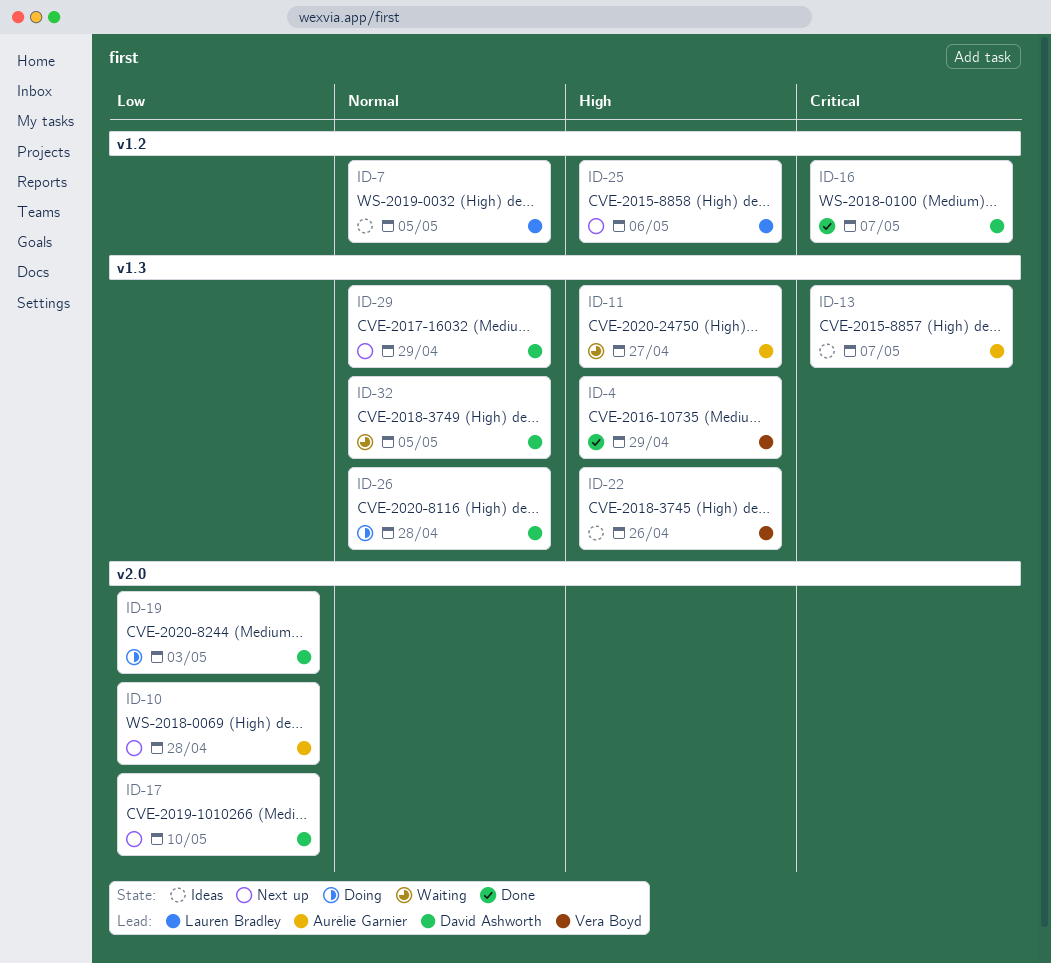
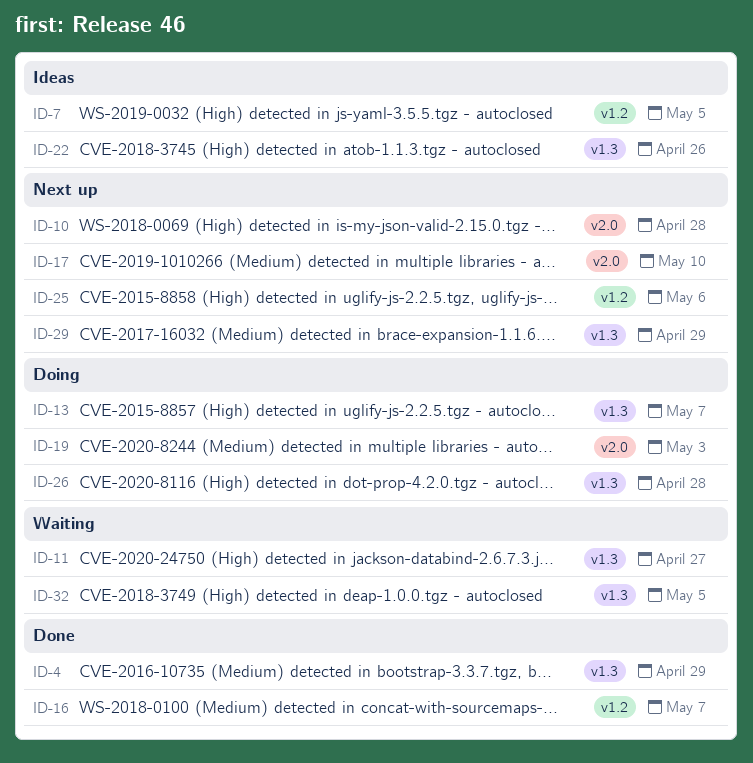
ID-13, status: Ideas -> Doing

